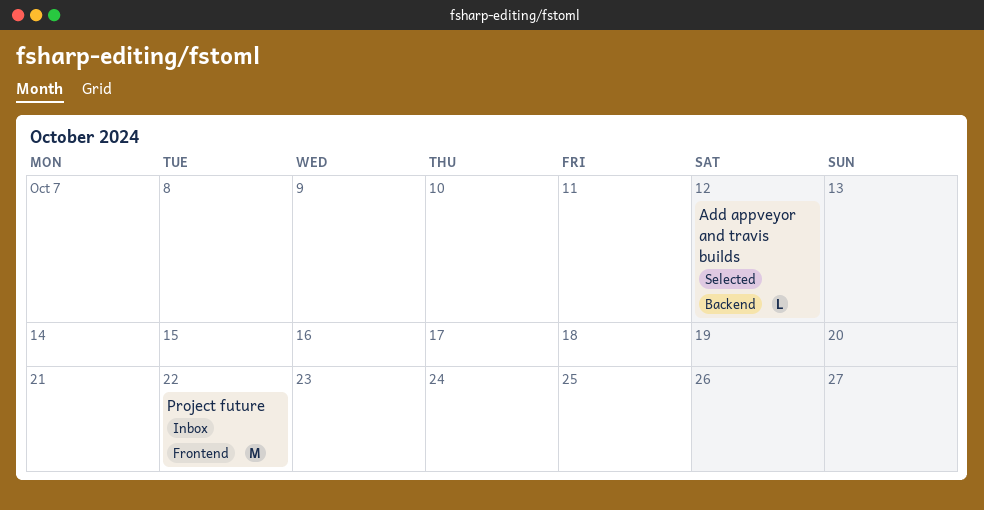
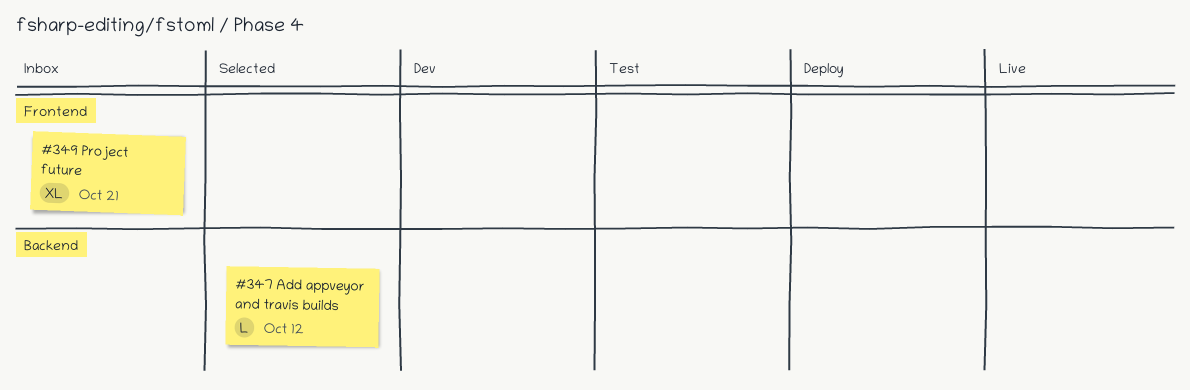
Project future, estimate: M -> XL
Project future, due: Oct 22 -> Oct 21

